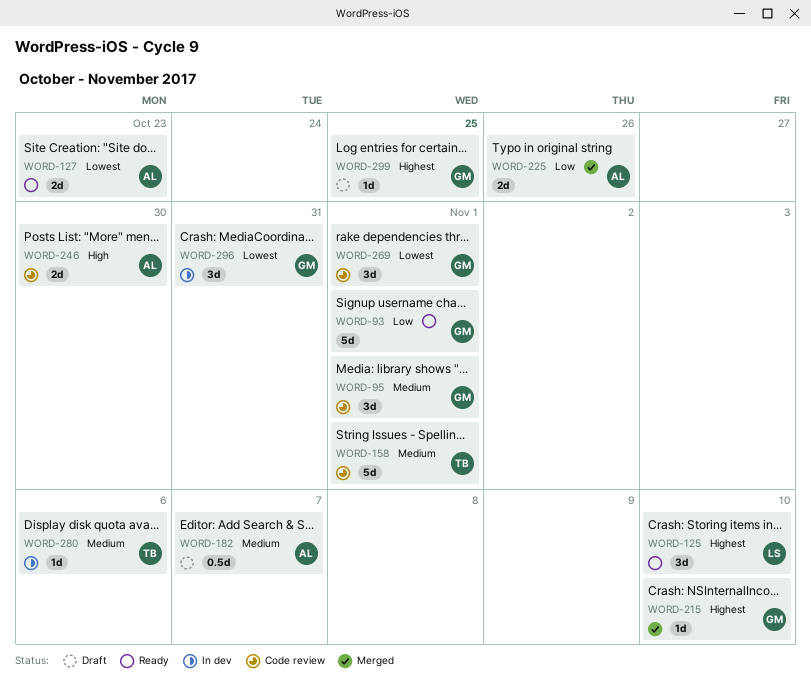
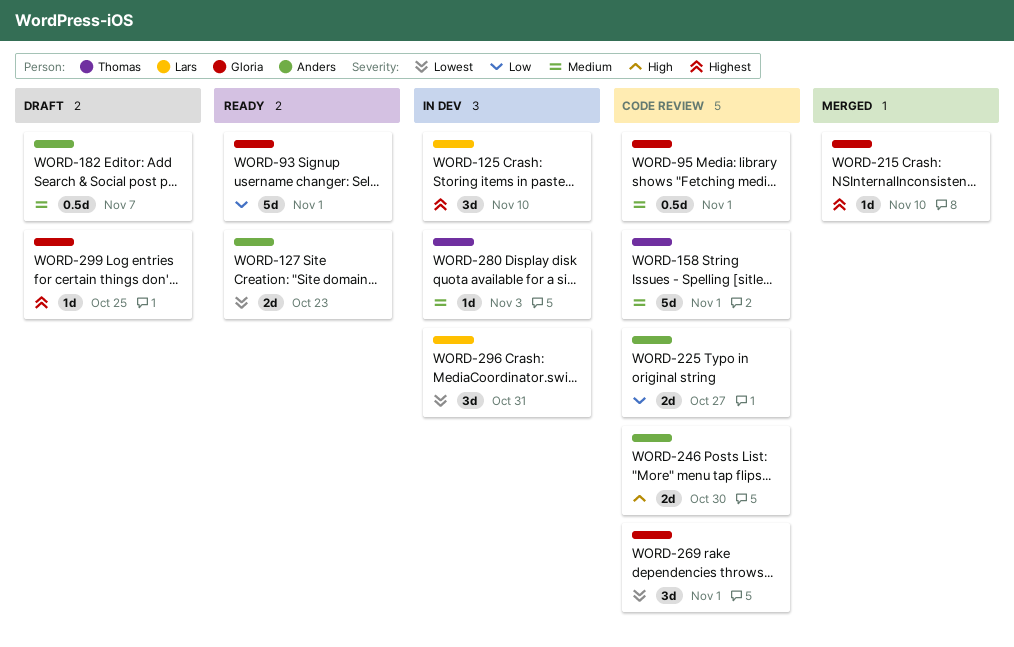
WORD-95, estimate: 3d -> 0.5d
WORD-125, status: Ready -> In dev
WORD-225, status: Merged -> Code review
WORD-225, due: Oct 26 -> Oct 27
WORD-280, due: Nov 6 -> Nov 3
WORD-296, owner: Gloria -> Lars

